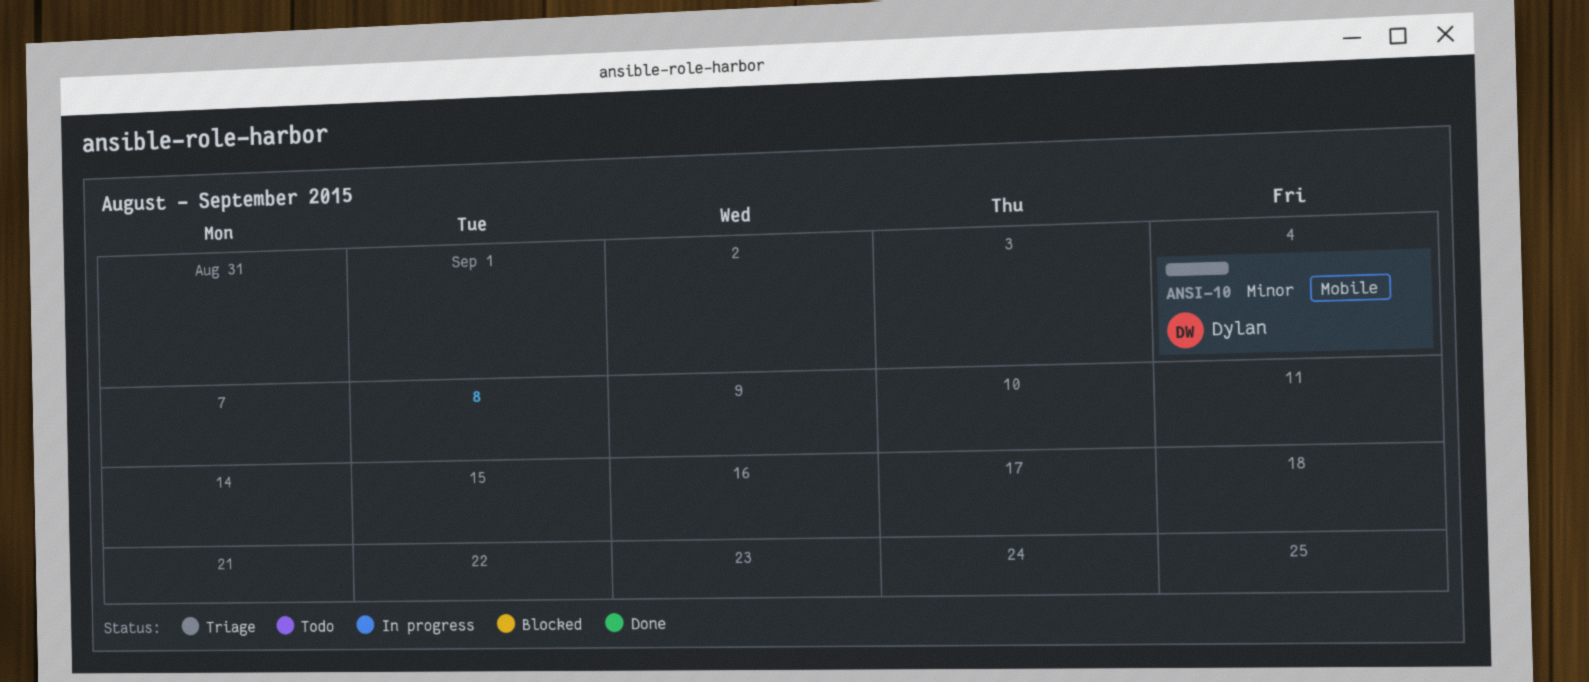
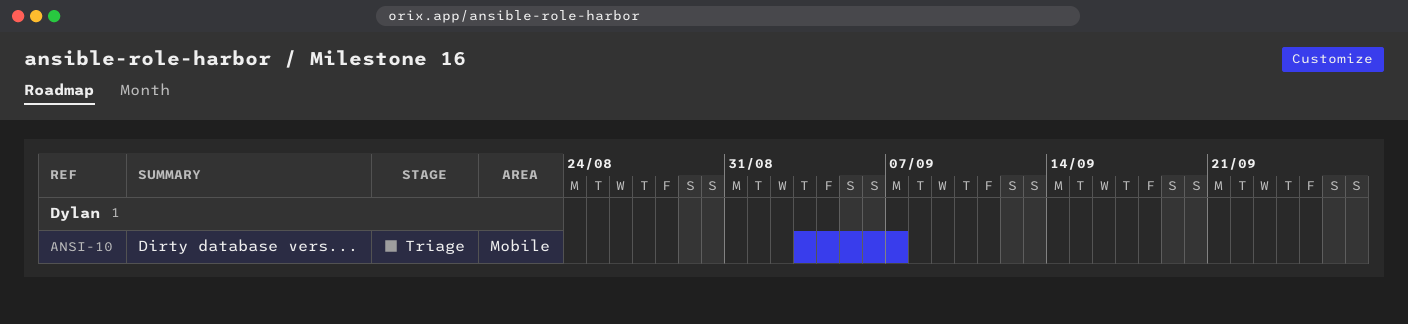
ANSI-10, due: Sep 4 -> Sep 7

